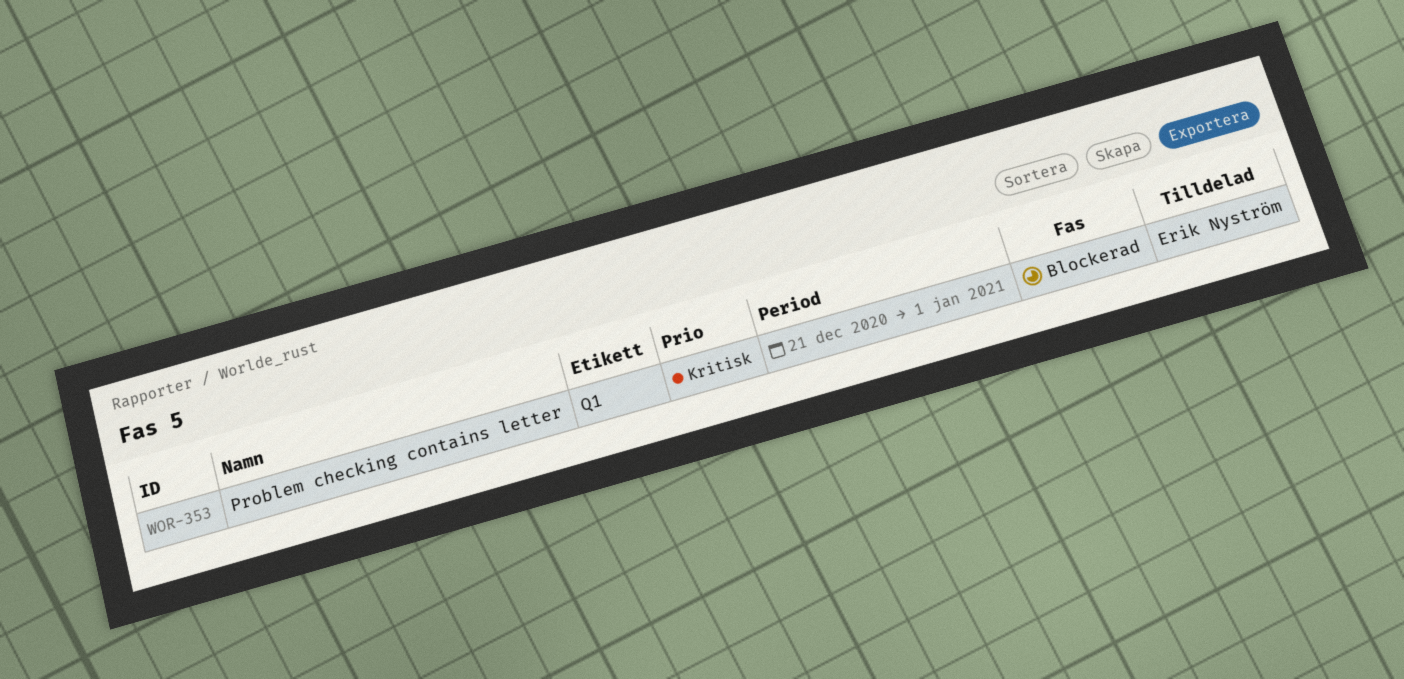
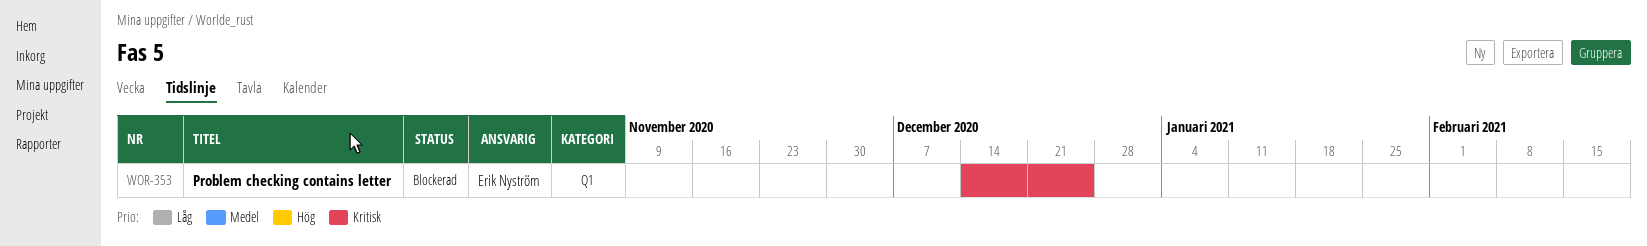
WOR-353, start: Dec 21 -> Dec 14
WOR-353, due: Jan 1 -> Dec 25

